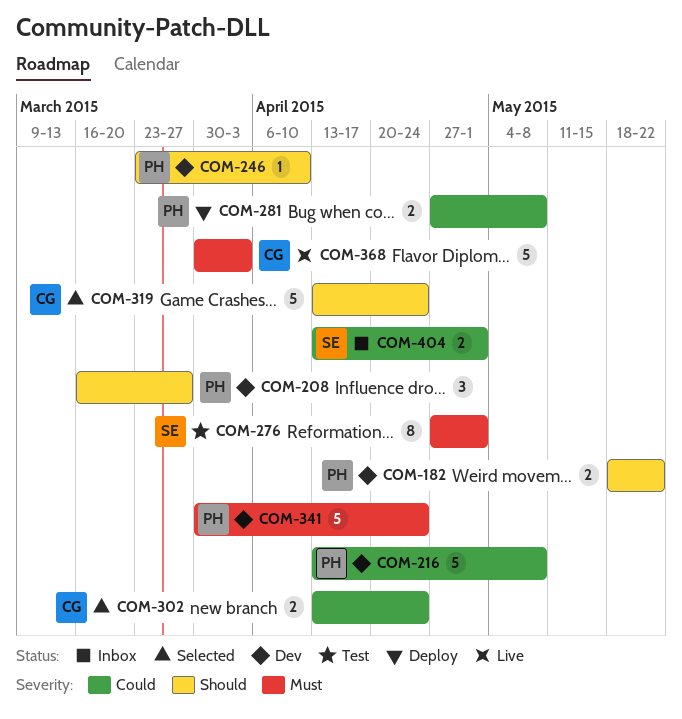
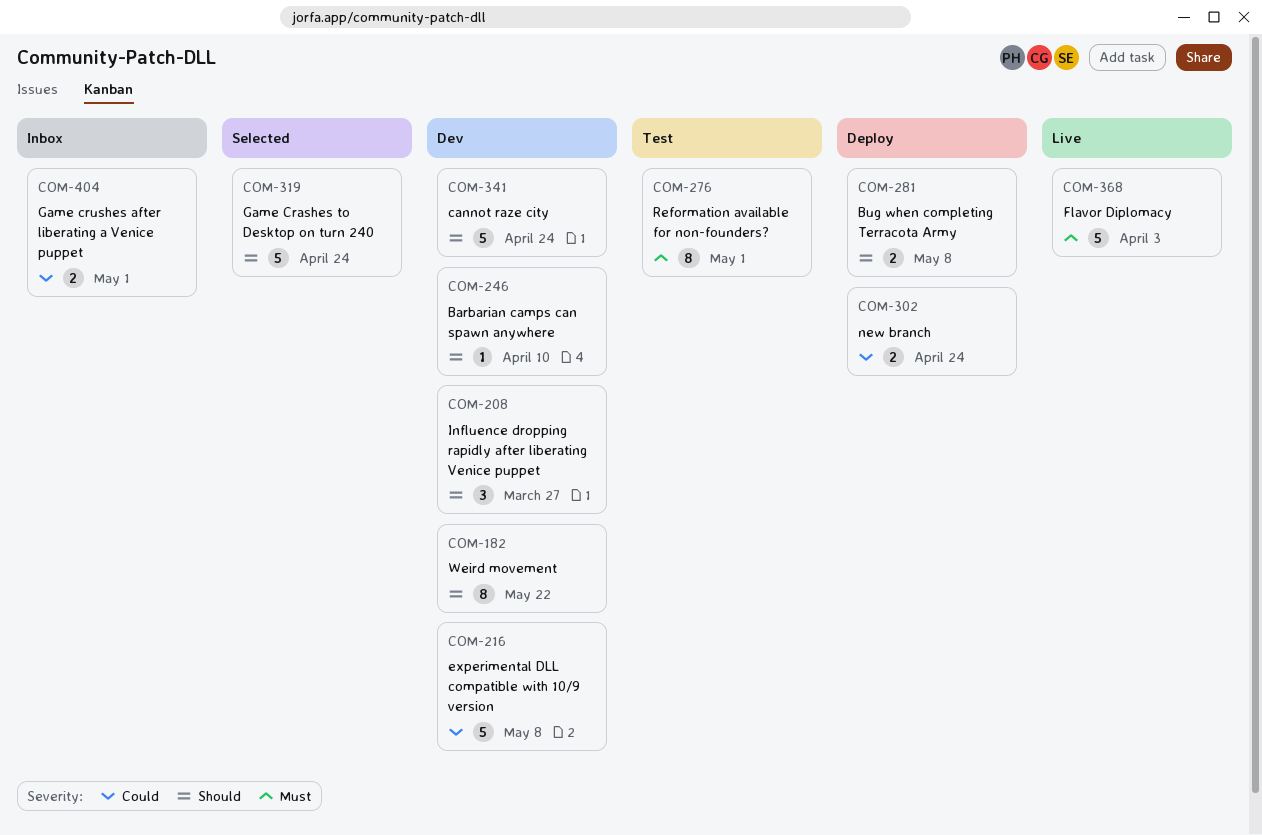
COM-182, estimate: 2 -> 8
COM-281, priority: Could -> Should
COM-302, status: Selected -> Deploy
COM-341, priority: Must -> Should

